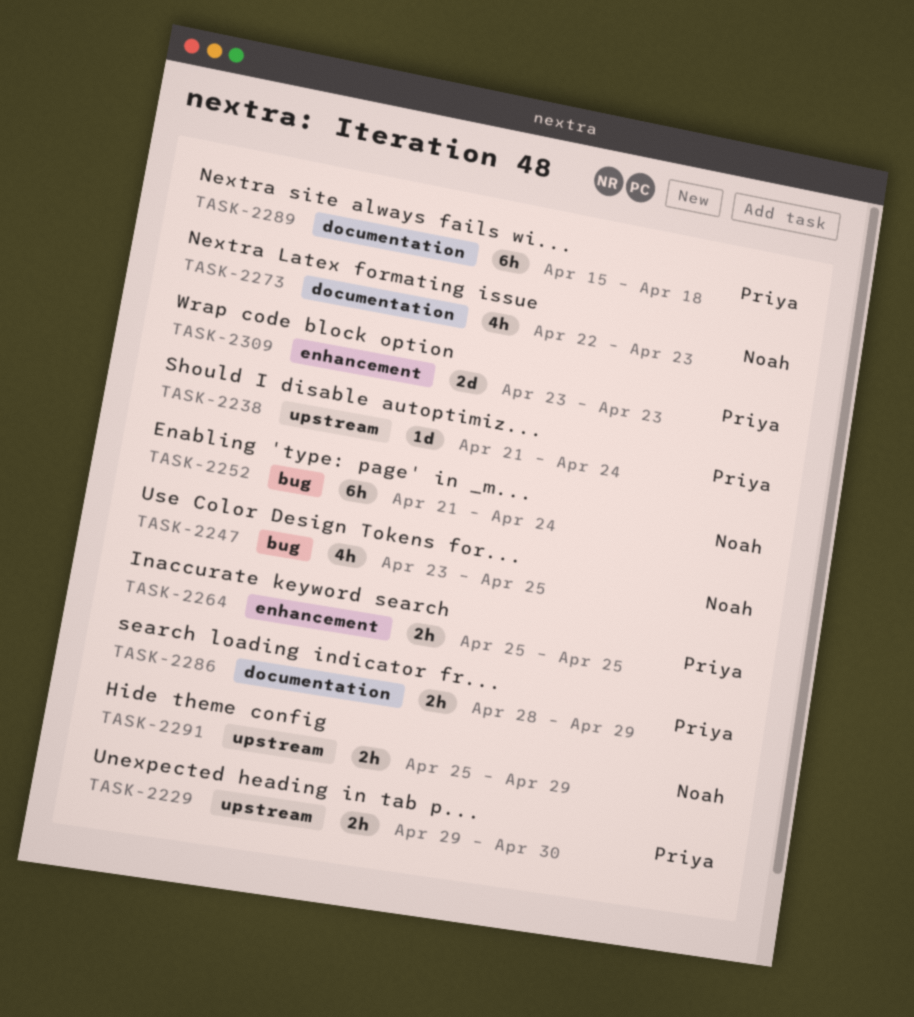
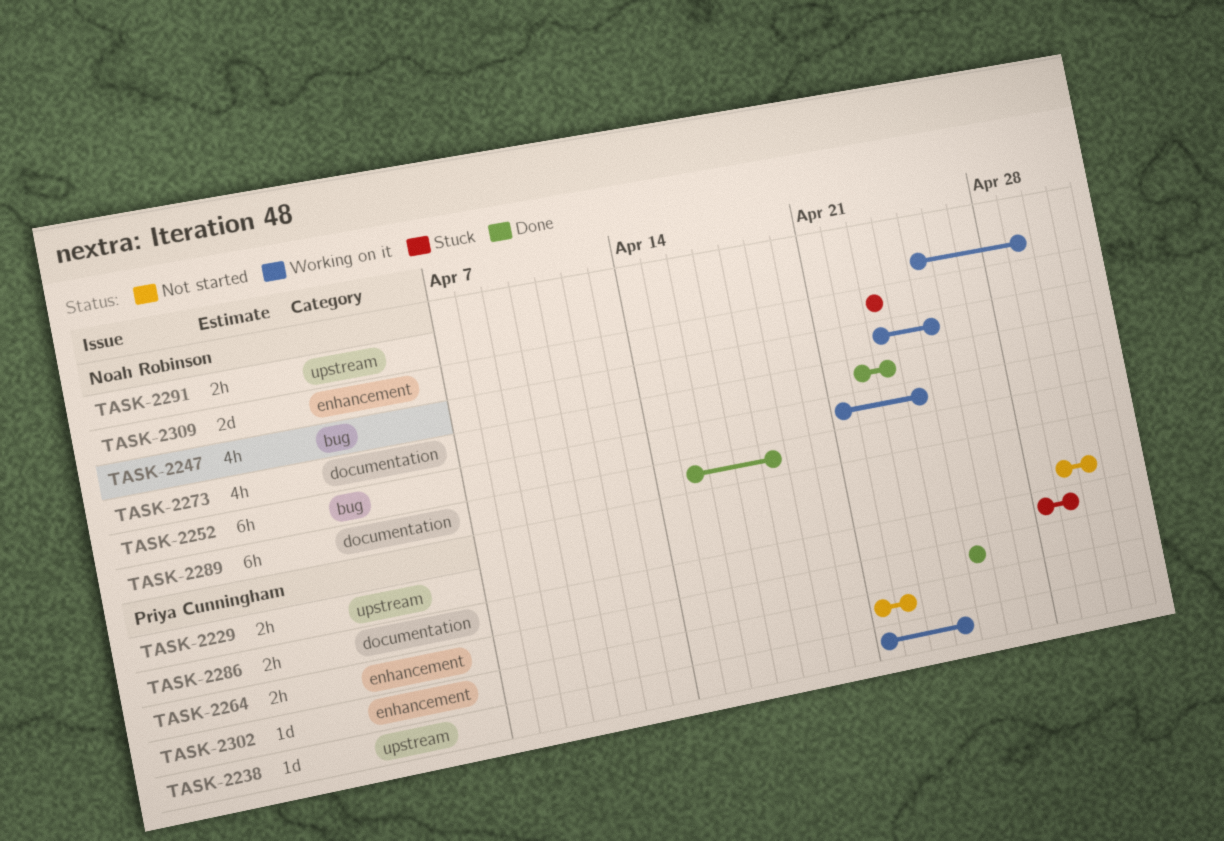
TASK-2289, owner: Priya Cunningham -> Noah Robinson
TASK-2302: none -> present
TASK-2309, owner: Priya Cunningham -> Noah Robinson

